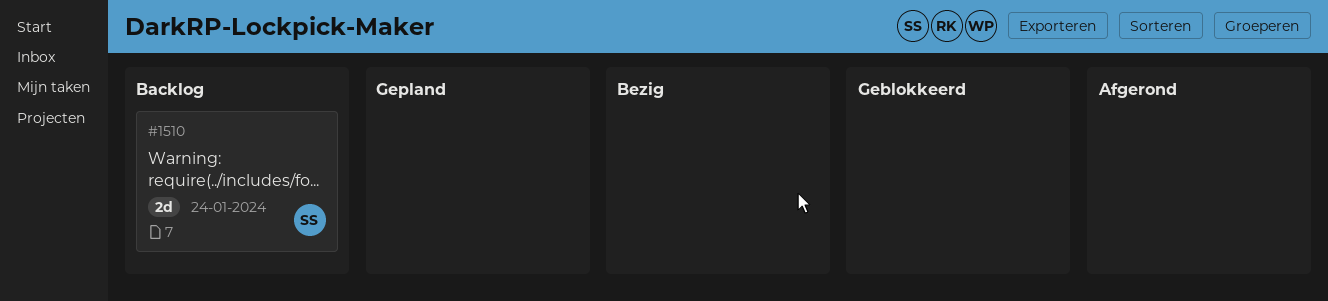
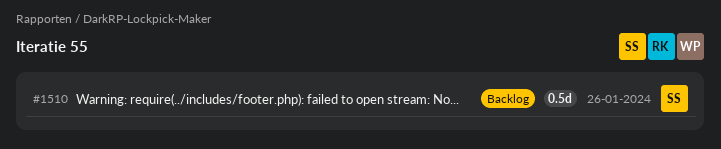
#1510, estimate: 2d -> 0.5d
#1510, due: Jan 24 -> Jan 26

